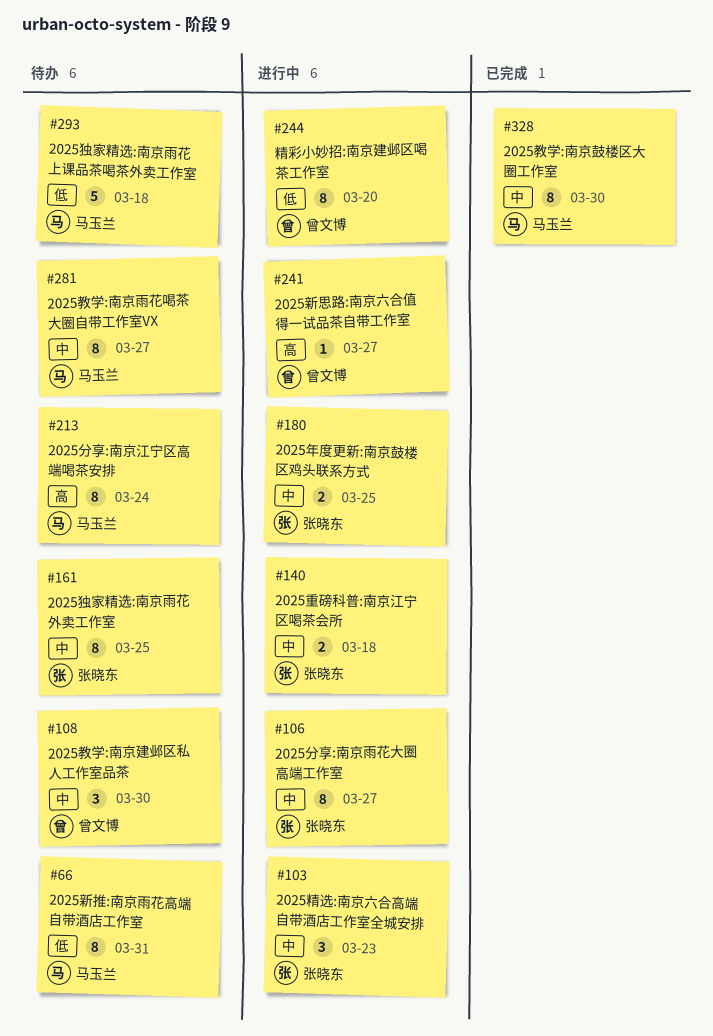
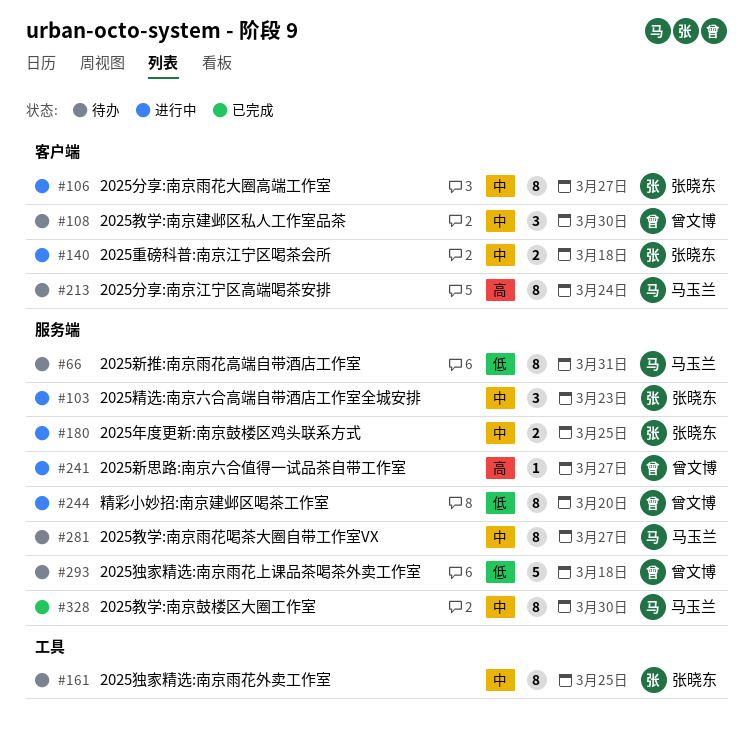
#293, owner: 马玉兰 -> 曾文博

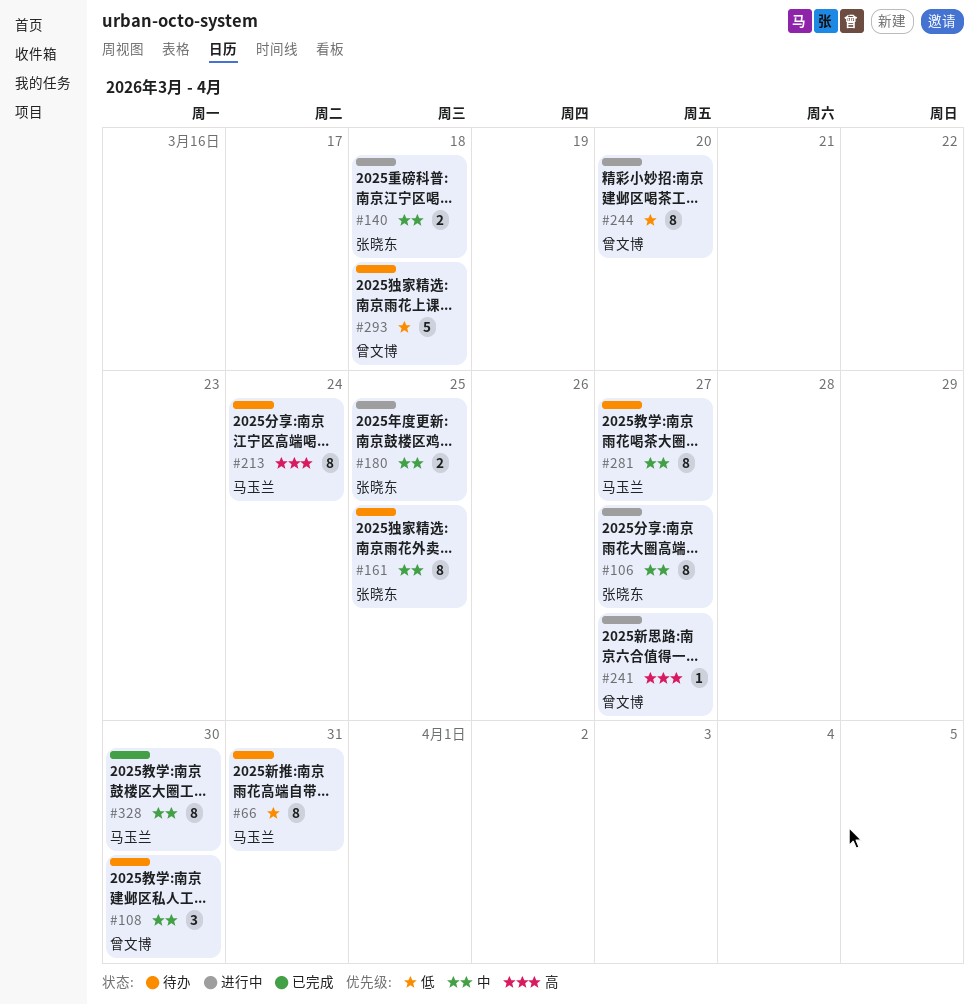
#103: present -> none

